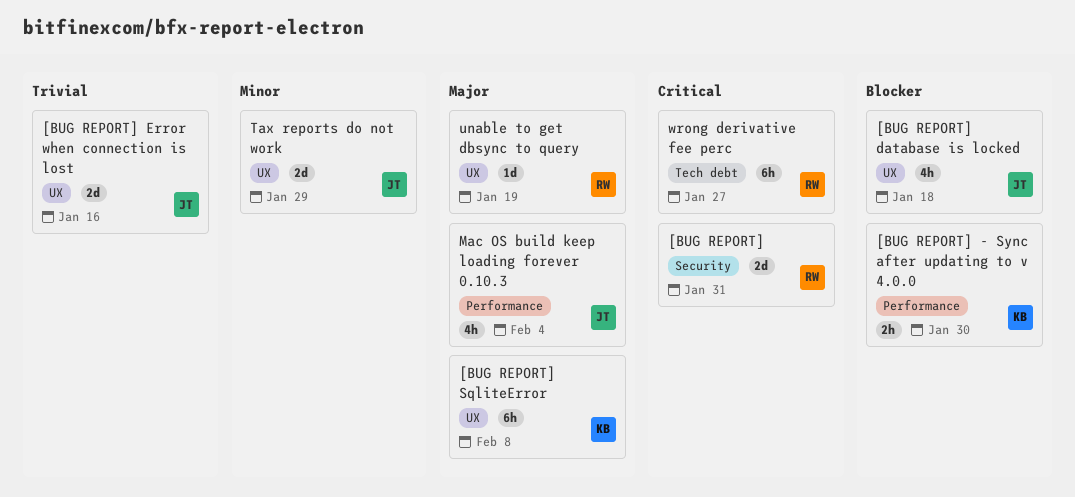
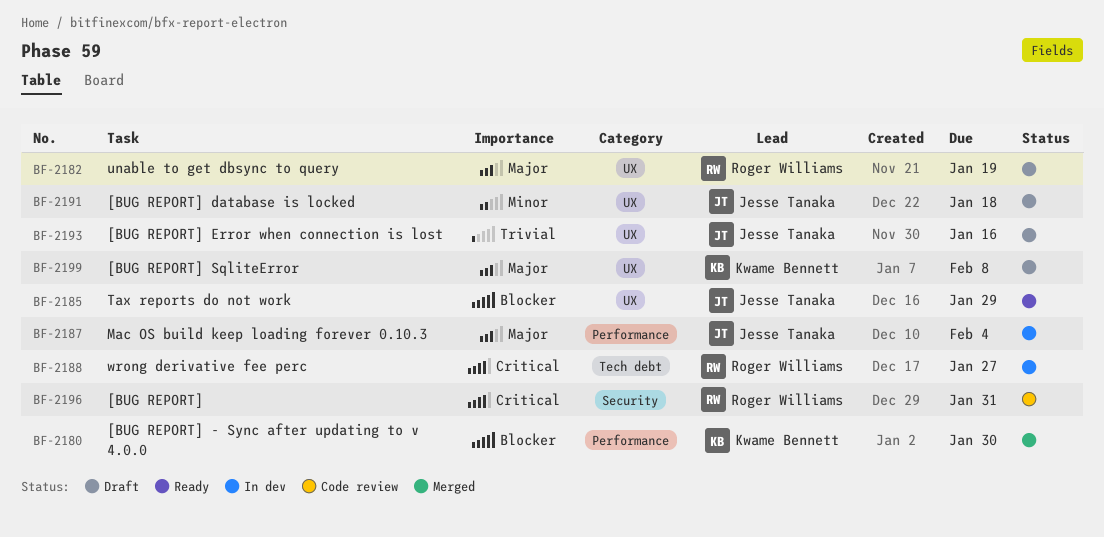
[BUG REPORT] database is locked, priority: Blocker -> Minor
Tax reports do not work, priority: Minor -> Blocker

